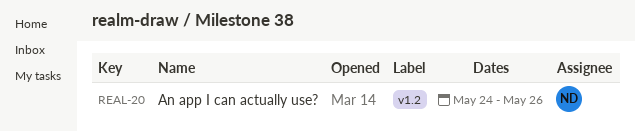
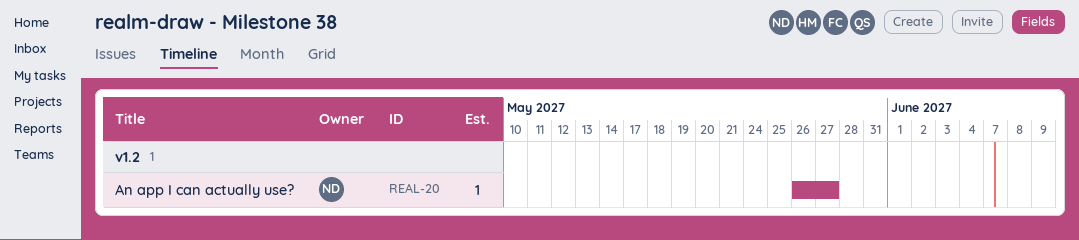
REAL-20, start: May 24 -> May 26
REAL-20, due: May 26 -> May 27

